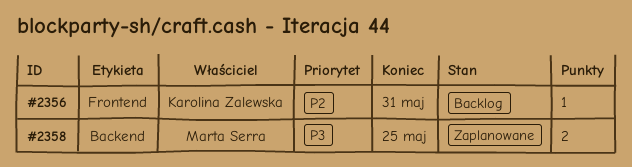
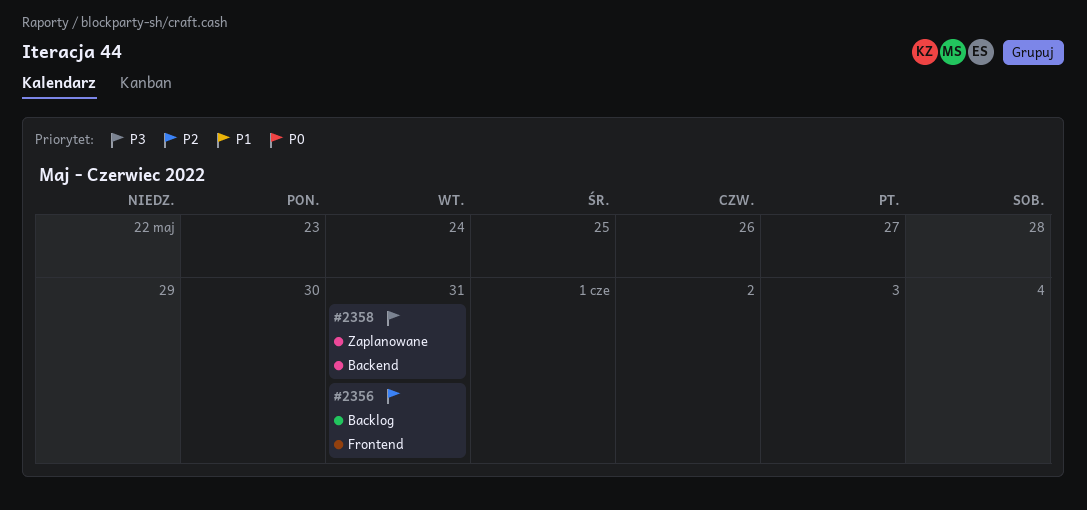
#2358, due: May 25 -> May 31

